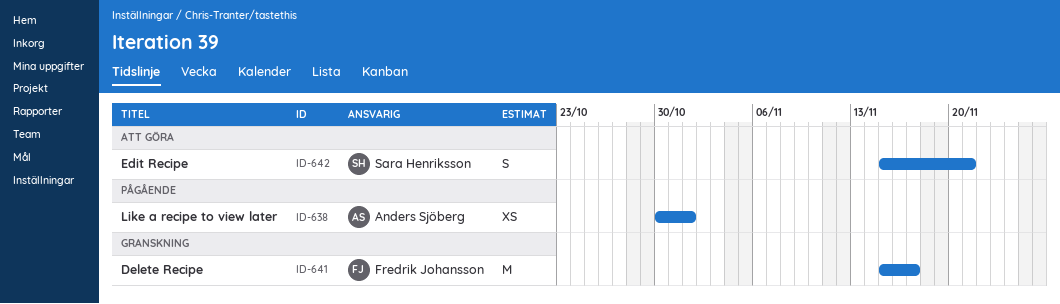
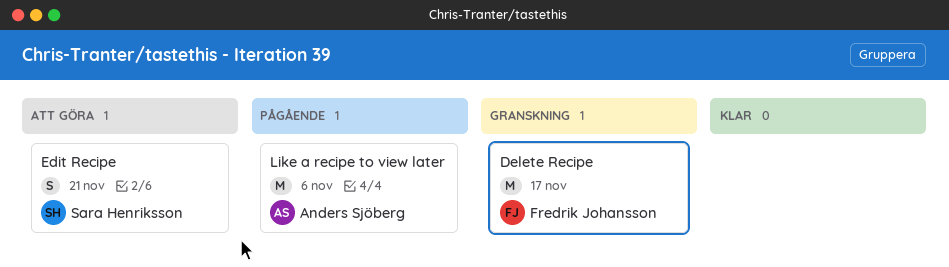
Like a recipe to view later, estimate: XS -> M
Like a recipe to view later, due: Nov 1 -> Nov 6

